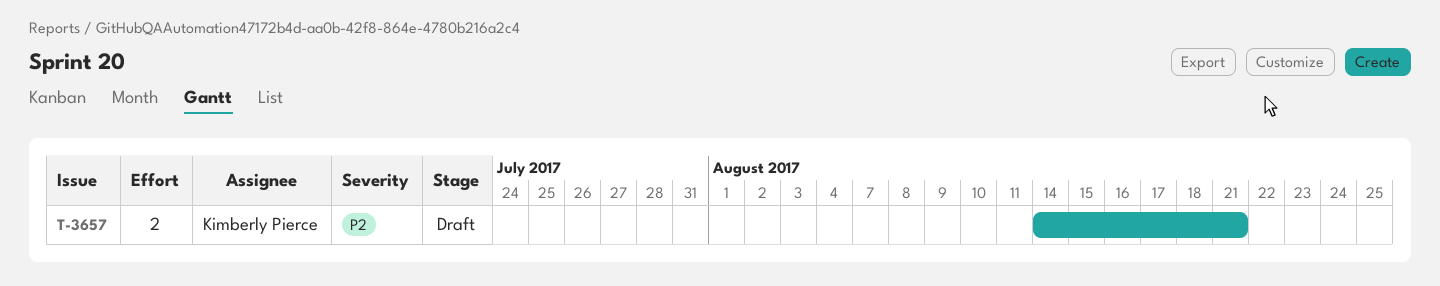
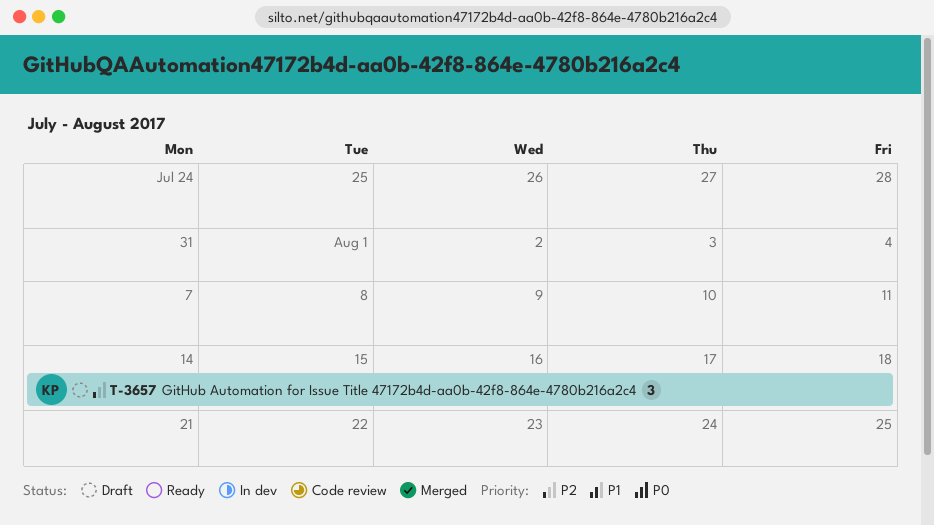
T-3657, estimate: 2 -> 3
T-3657, due: Aug 21 -> Aug 18

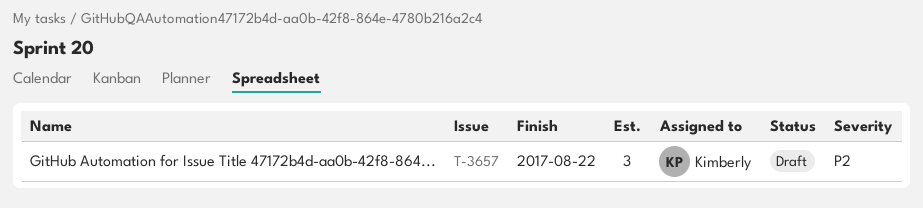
T-3657, due: Aug 18 -> Aug 22

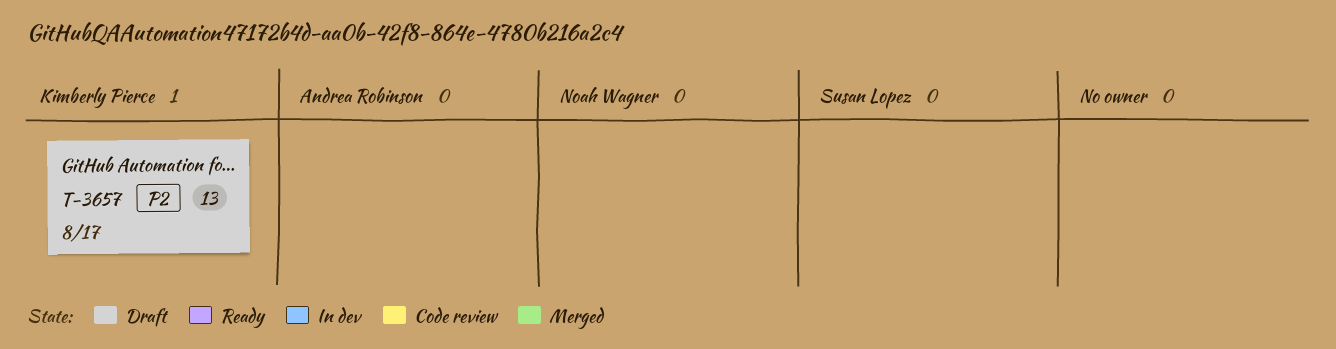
T-3657, estimate: 3 -> 13
T-3657, due: Aug 22 -> Aug 17

